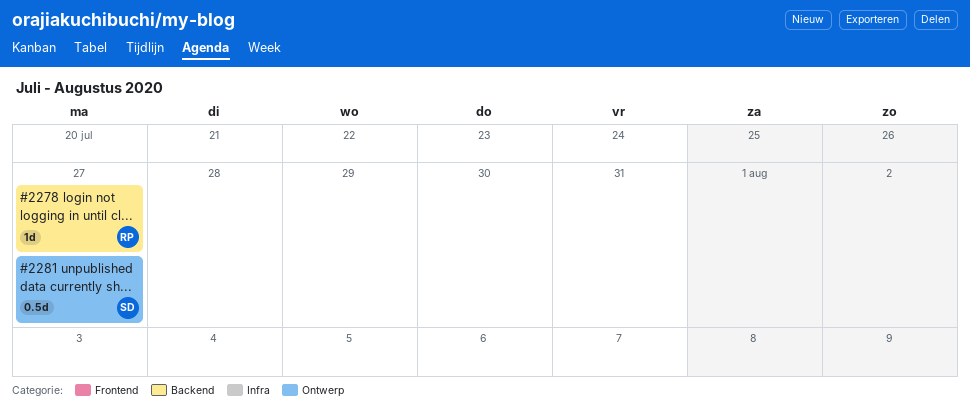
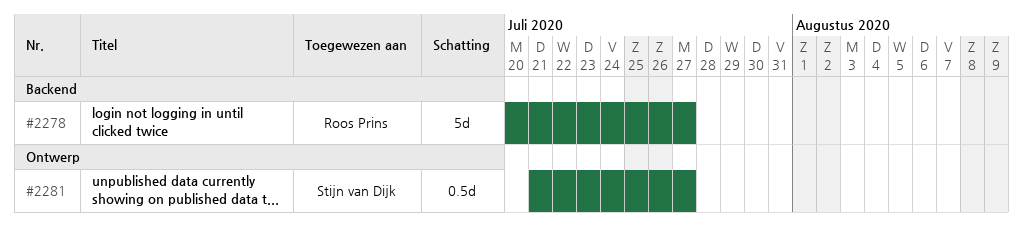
#2278, estimate: 1d -> 5d

